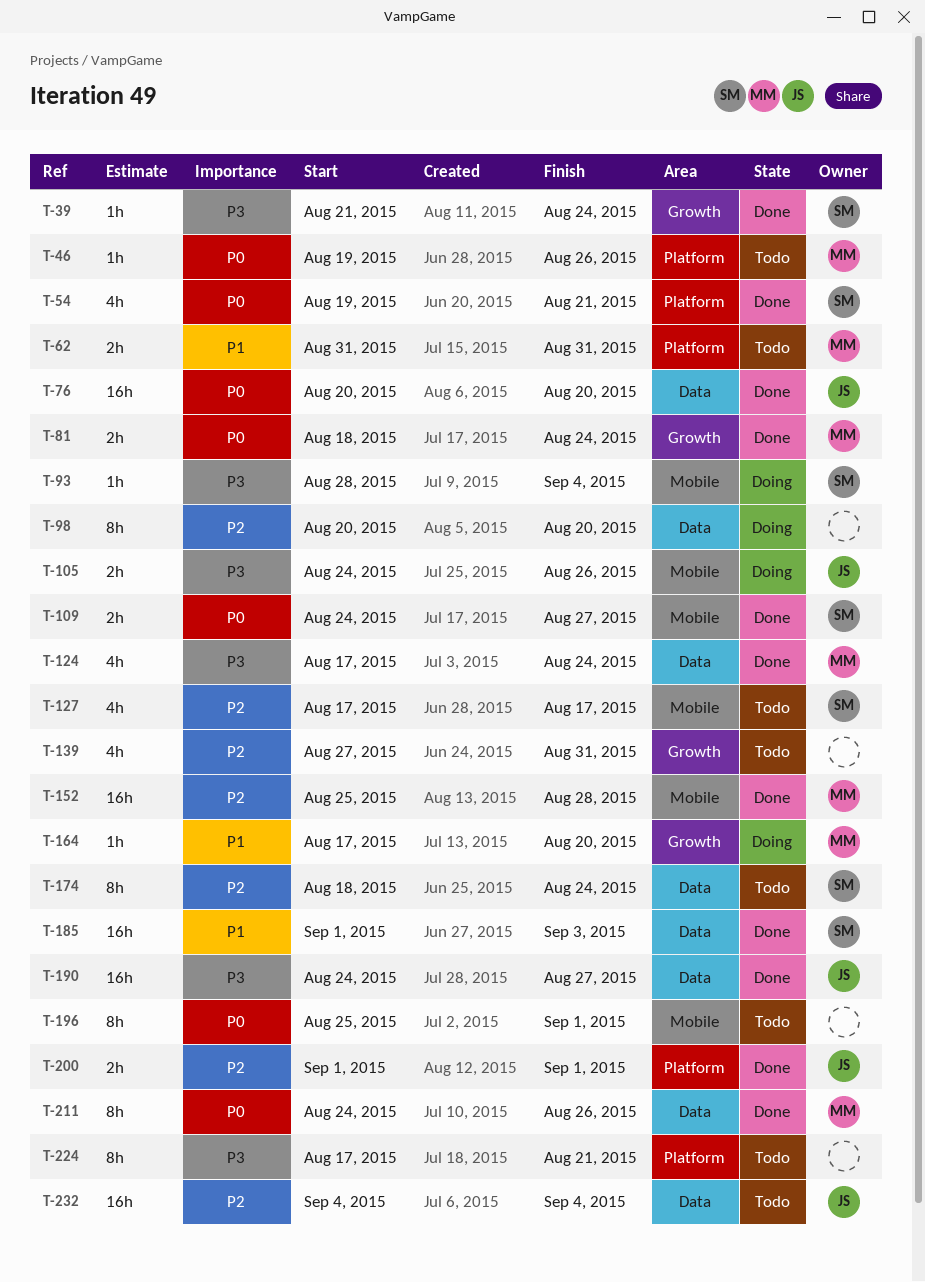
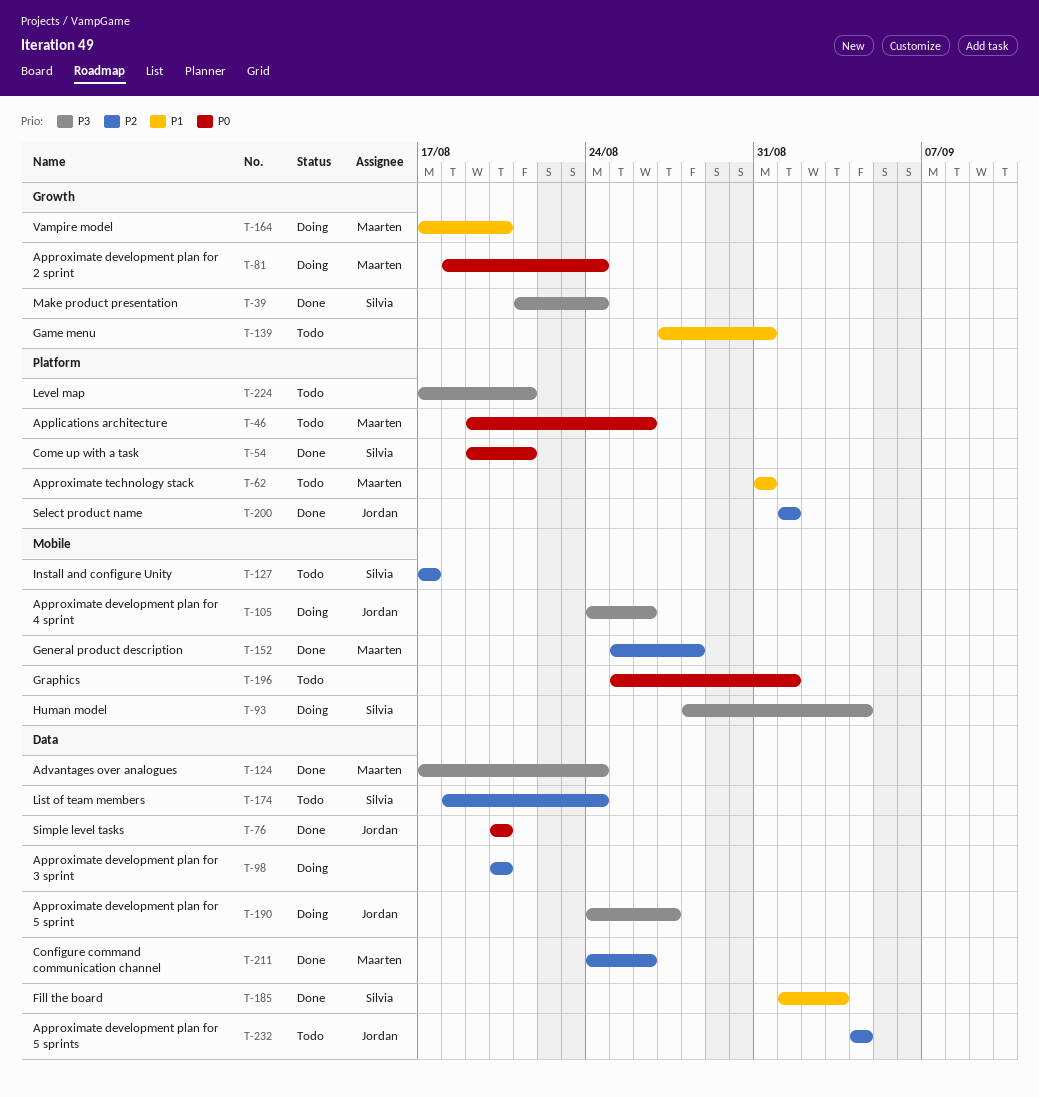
T-81, status: Done -> Doing
T-109: present -> none
T-139, priority: P2 -> P1
T-190, status: Done -> Doing
T-211, priority: P0 -> P2

